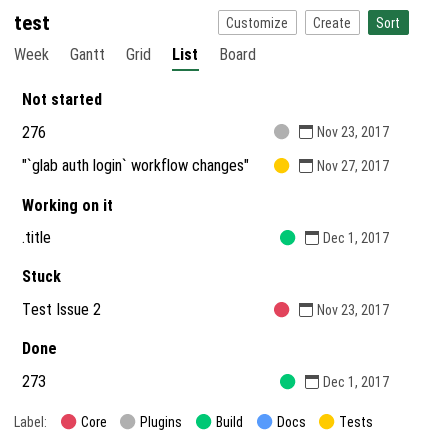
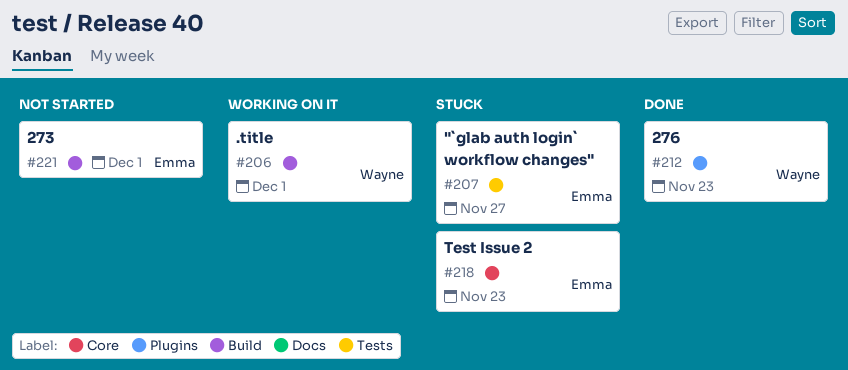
"`glab auth login` workflow changes", status: Not started -> Stuck
273, status: Done -> Not started
276, status: Not started -> Done

